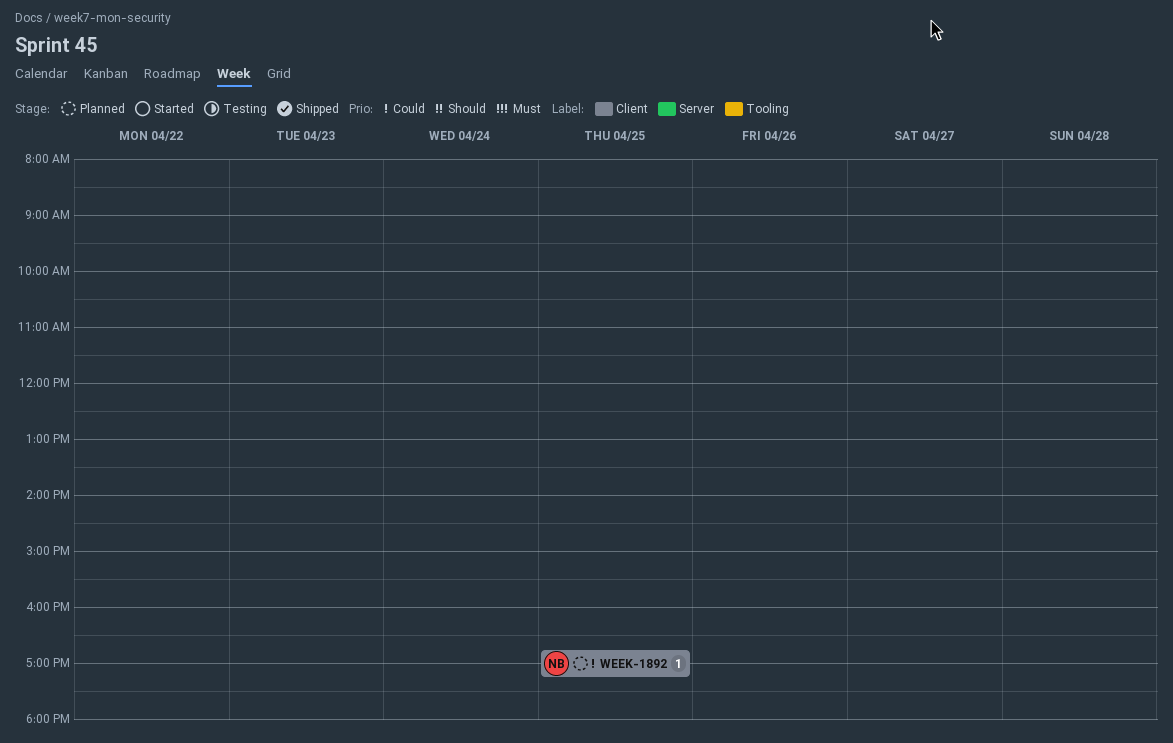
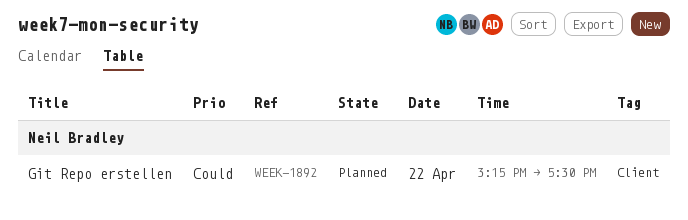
WEEK-1892, day: Apr 25 -> Apr 22
WEEK-1892, begins: 16:45 -> 15:15
WEEK-1892, ends: 17:15 -> 17:30

